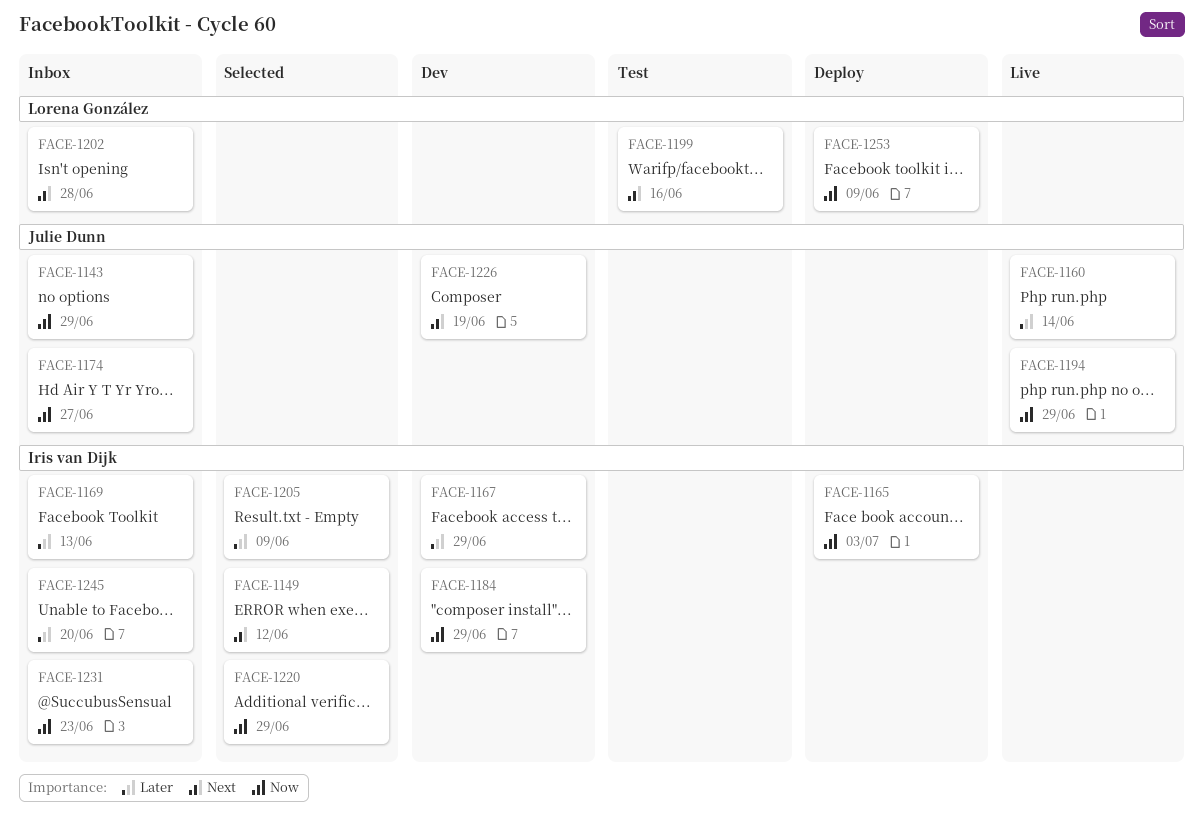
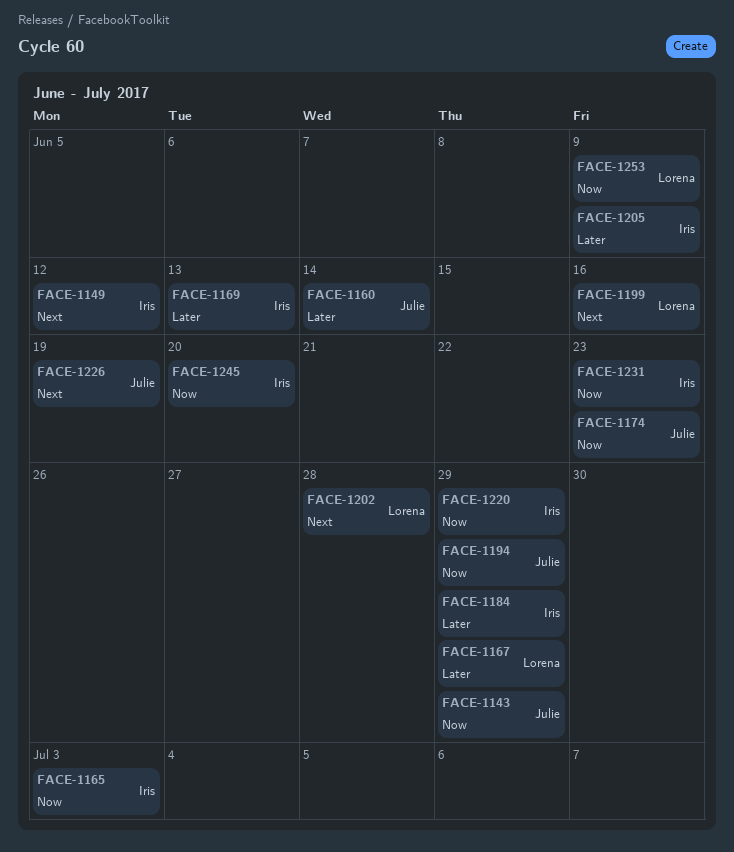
FACE-1167, owner: Iris van Dijk -> Lorena González
FACE-1174, due: Jun 27 -> Jun 23
FACE-1184, priority: Now -> Later
FACE-1245, priority: Later -> Now

